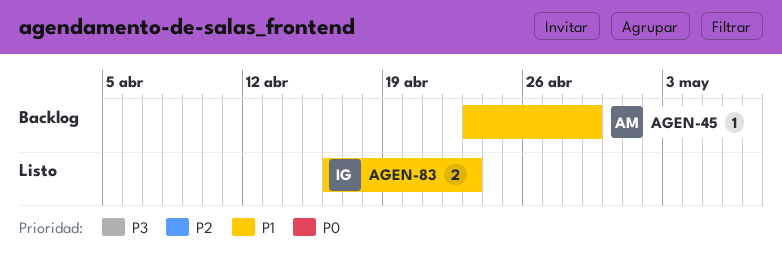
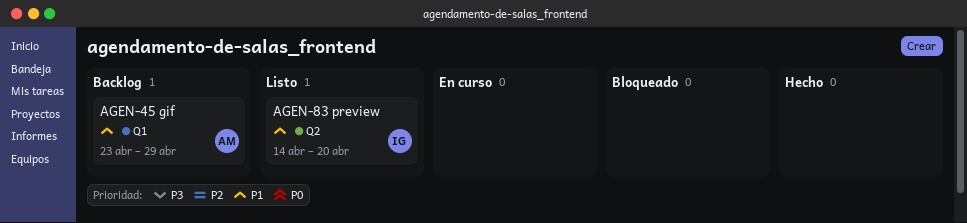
AGEN-83, start: Apr 16 -> Apr 14
AGEN-83, due: Apr 23 -> Apr 20

